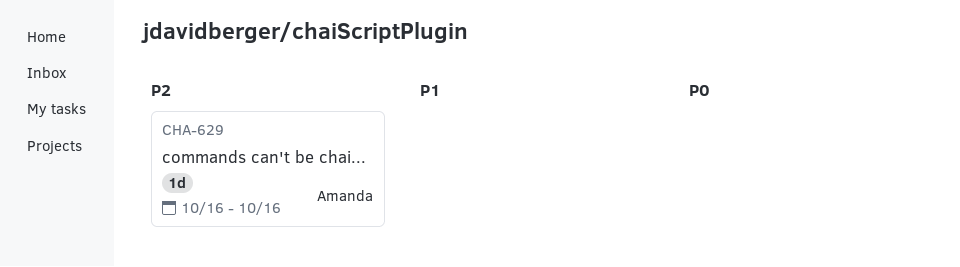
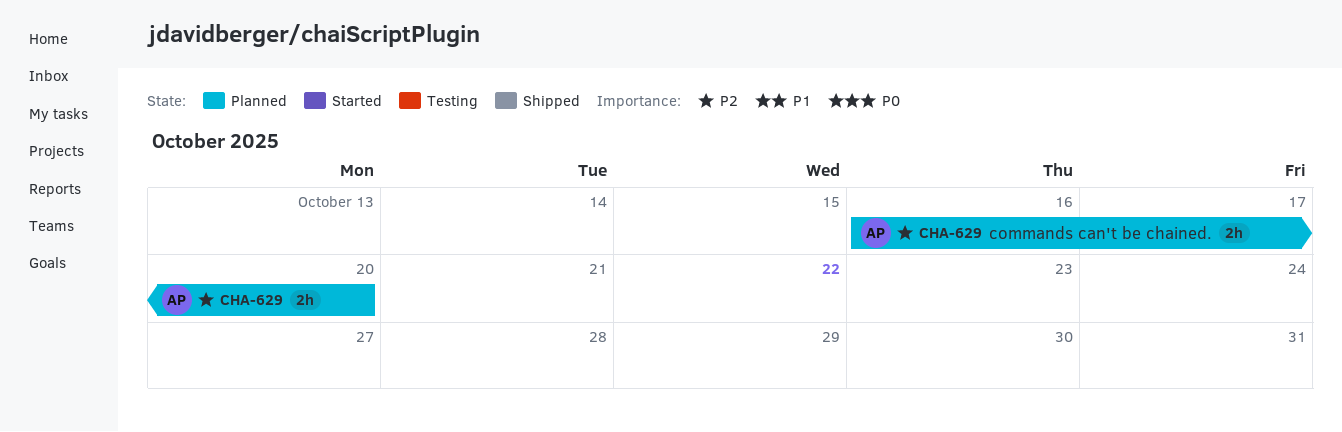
CHA-629, estimate: 1d -> 2h
CHA-629, due: Oct 16 -> Oct 20

